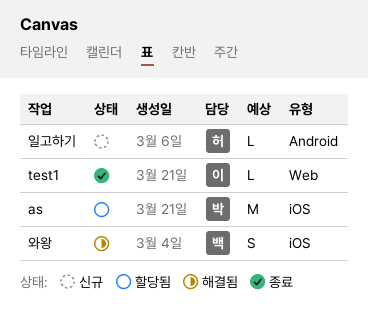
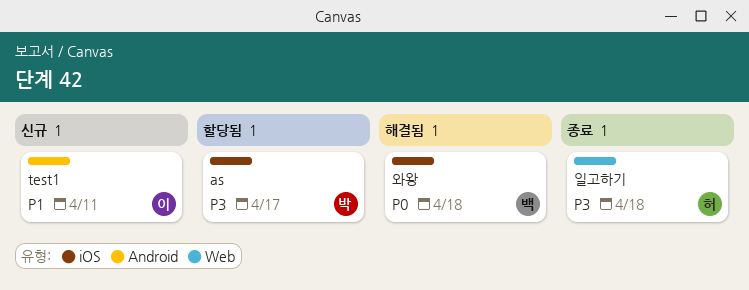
test1, status: 종료 -> 신규
test1, label: Web -> Android
일고하기, status: 신규 -> 종료
일고하기, label: Android -> Web

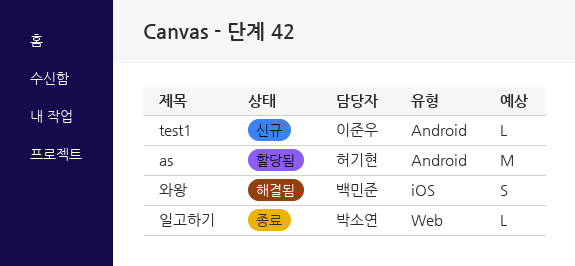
as, owner: 박소연 -> 허기현
as, label: iOS -> Android
일고하기, owner: 허기현 -> 박소연

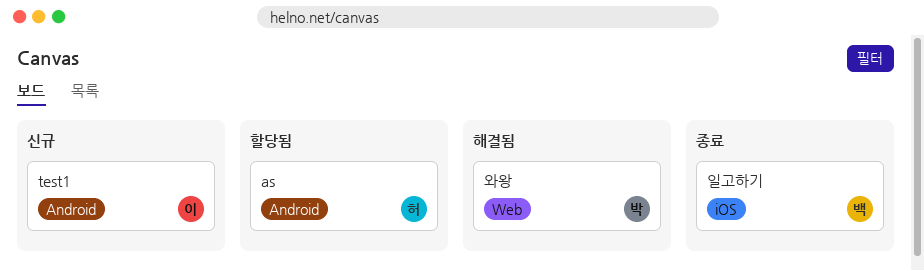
와왕, owner: 백민준 -> 박소연
와왕, label: iOS -> Web
일고하기, owner: 박소연 -> 백민준
일고하기, label: Web -> iOS

